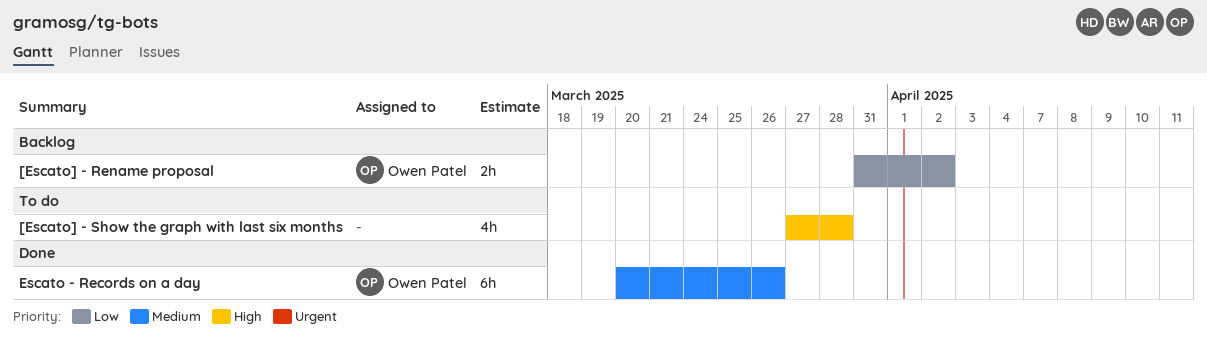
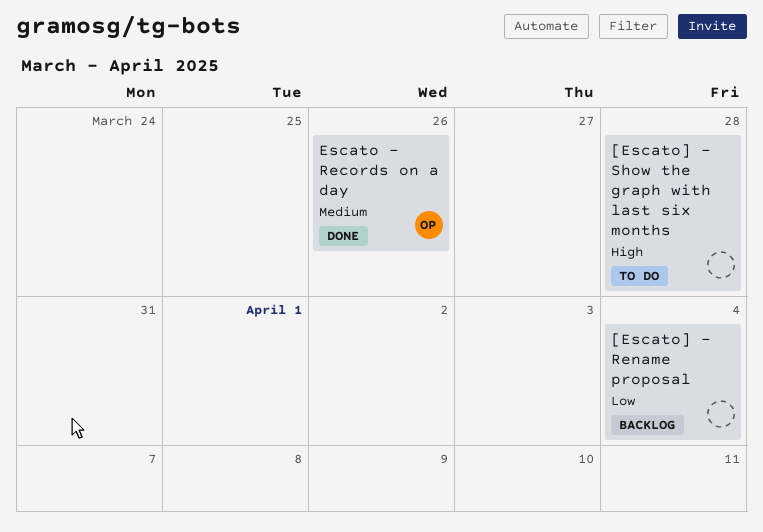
[Escato] - Rename proposal, owner: Owen Patel -> none
[Escato] - Rename proposal, due: Apr 2 -> Apr 4

